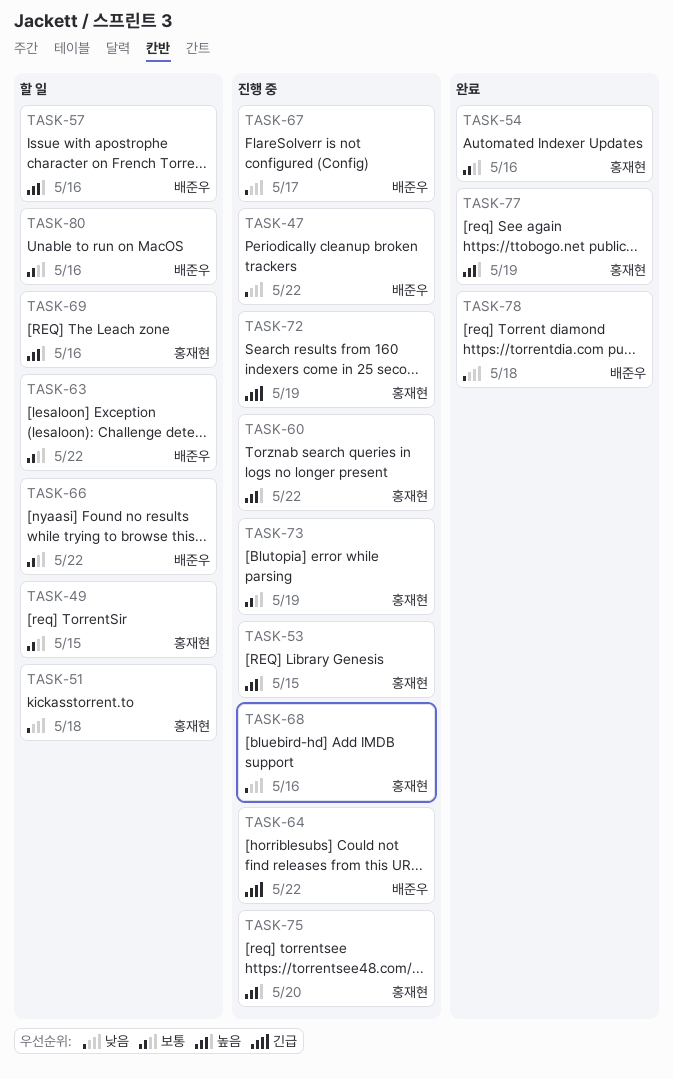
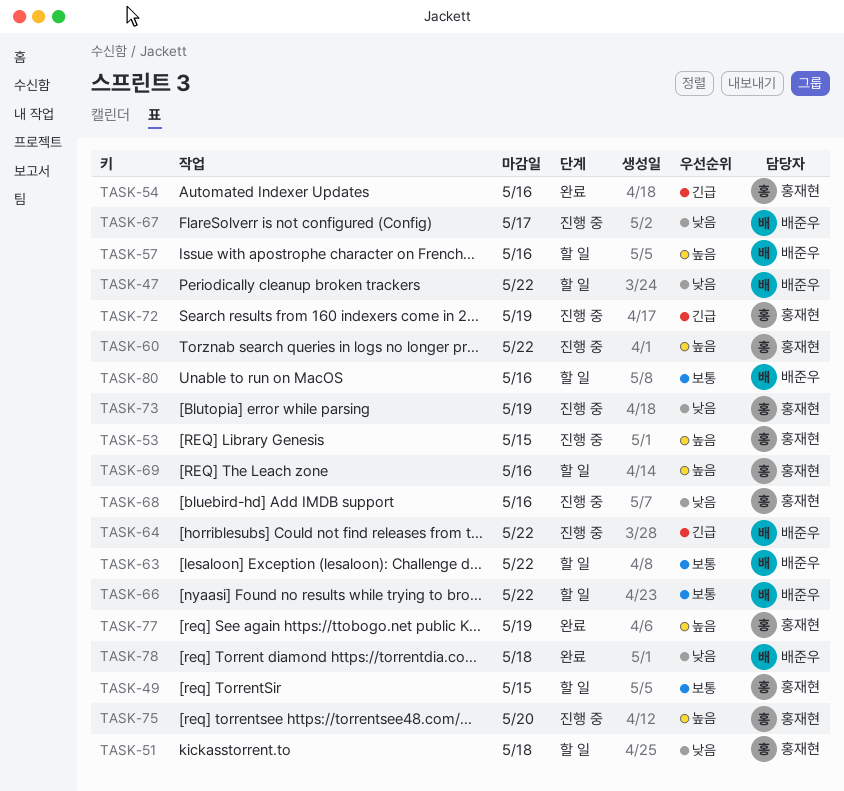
TASK-47, status: 진행 중 -> 할 일
TASK-54, priority: 보통 -> 긴급
TASK-73, priority: 보통 -> 낮음

